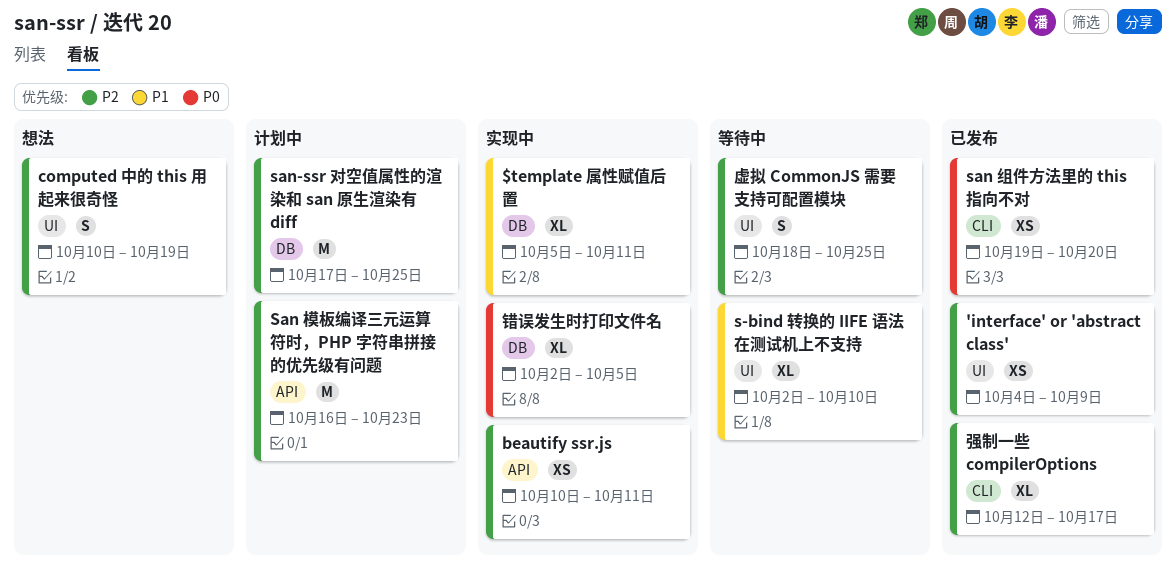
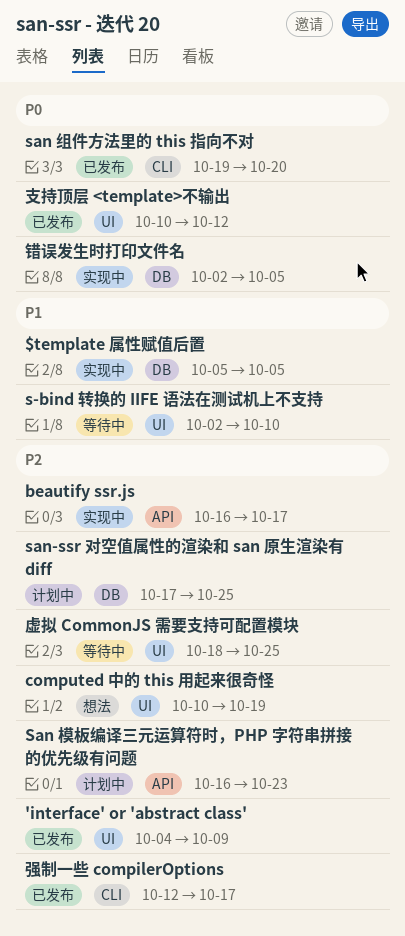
$template 属性赋值后置, due: Oct 11 -> Oct 5
beautify ssr.js, start: Oct 10 -> Oct 16
beautify ssr.js, due: Oct 11 -> Oct 17
支持顶层 <template>不输出: none -> present

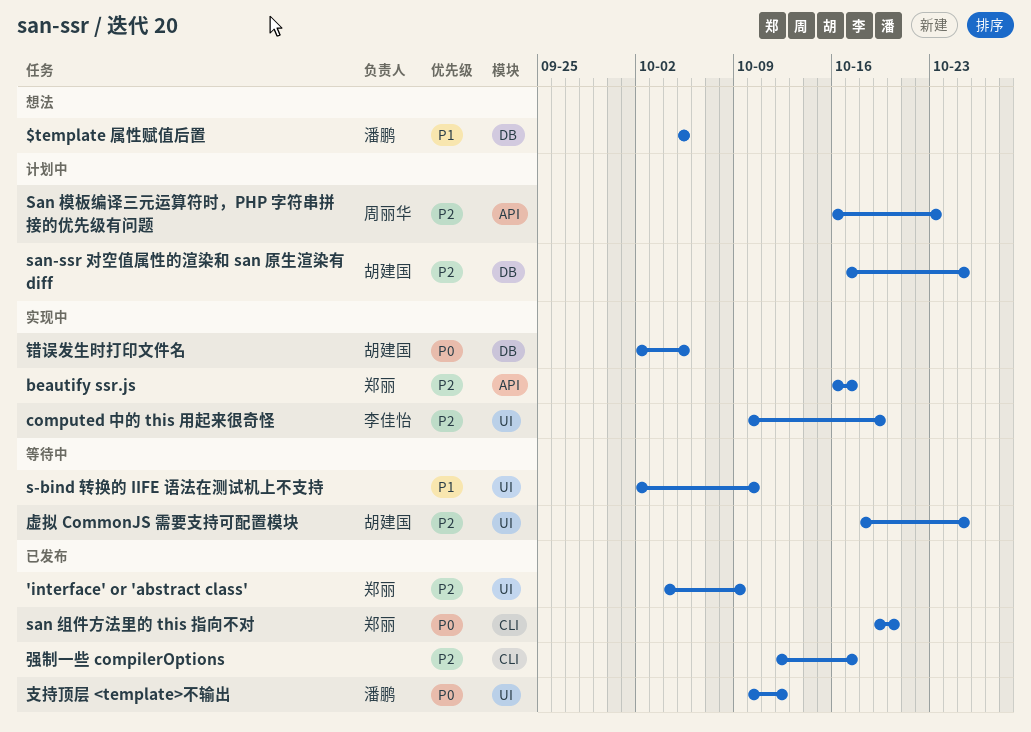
$template 属性赋值后置, status: 实现中 -> 想法
computed 中的 this 用起来很奇怪, status: 想法 -> 实现中

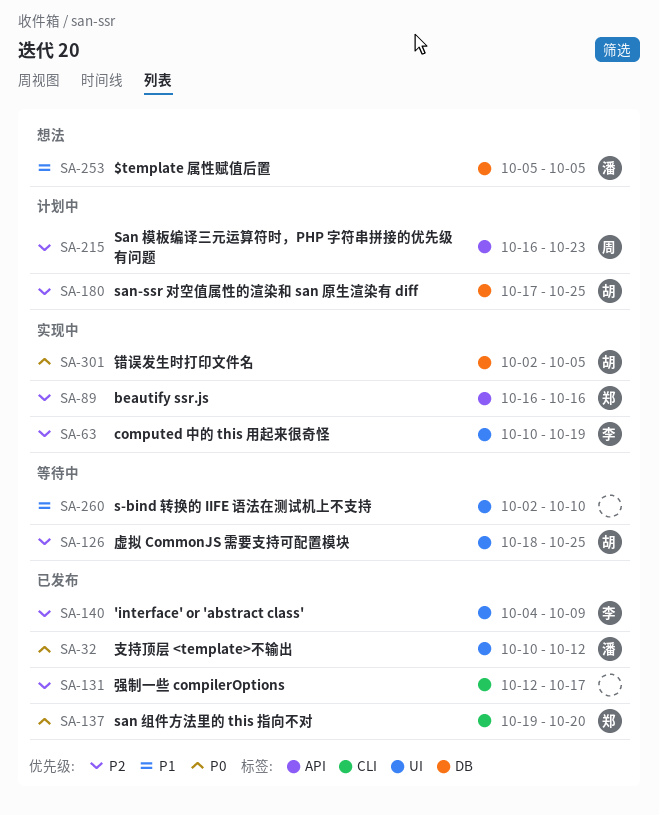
'interface' or 'abstract class', owner: 郑丽 -> 李佳怡
beautify ssr.js, due: Oct 17 -> Oct 16

